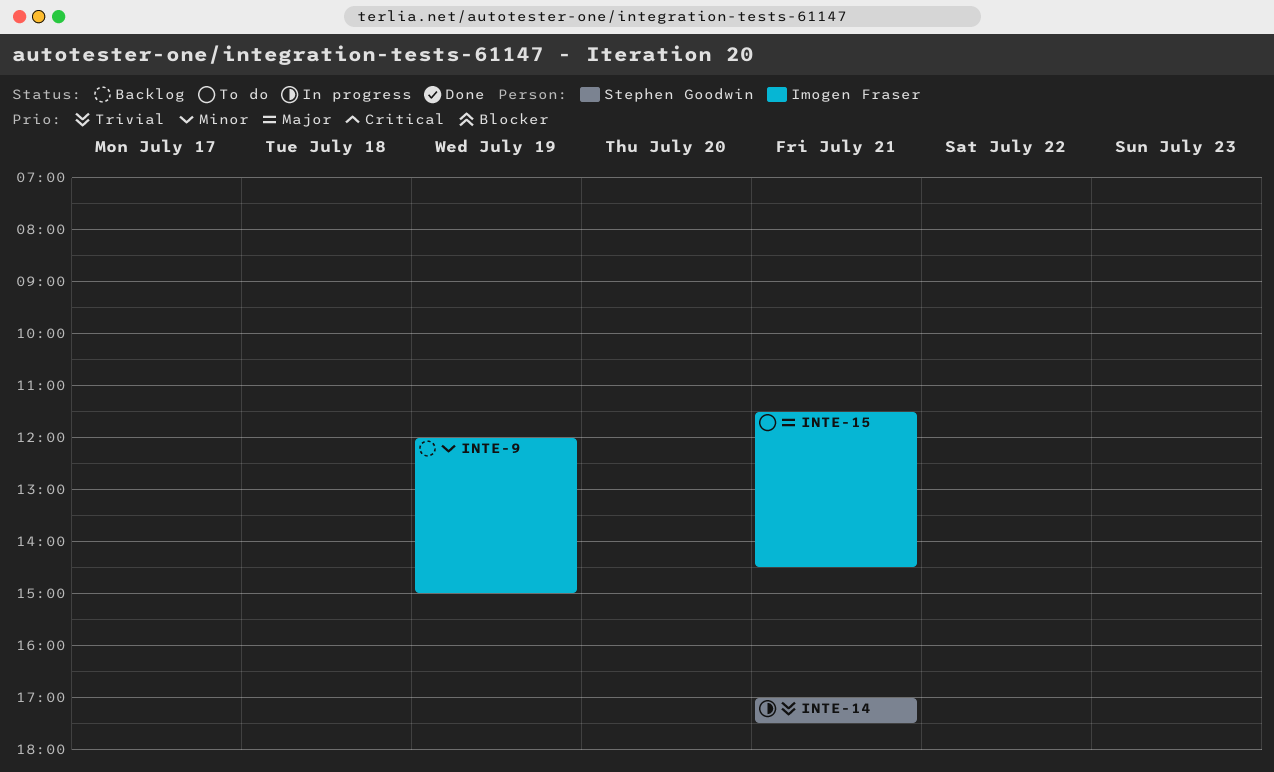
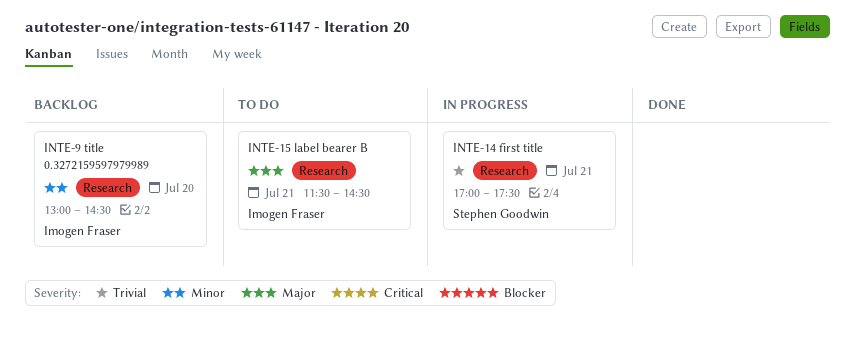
INTE-9, day: Jul 19 -> Jul 20
INTE-9, begins: 12:00 -> 13:00
INTE-9, ends: 15:00 -> 14:30

